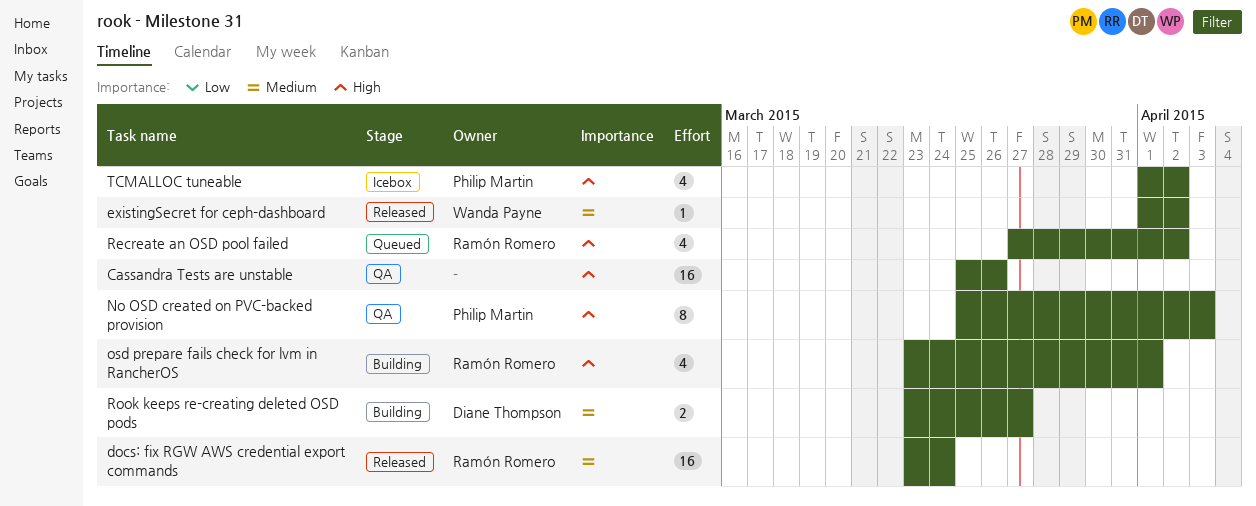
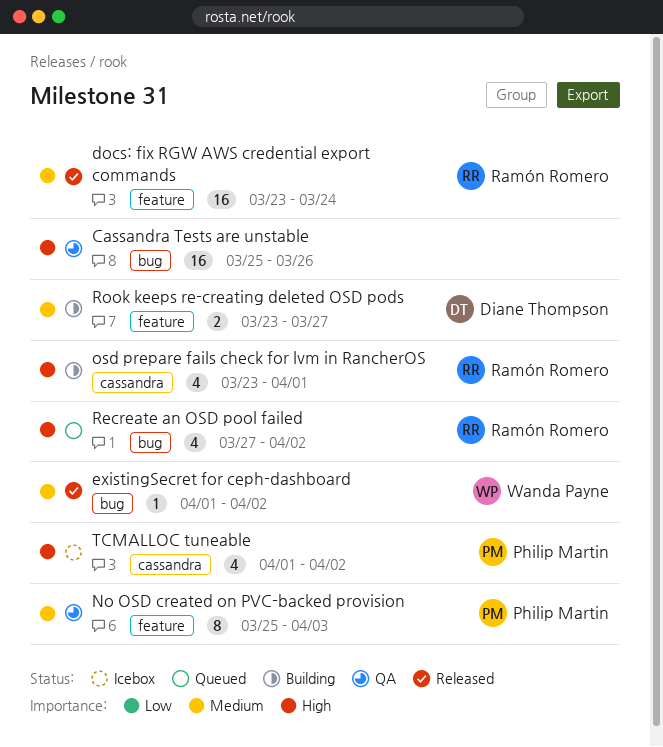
No OSD created on PVC-backed provision, priority: High -> Medium

